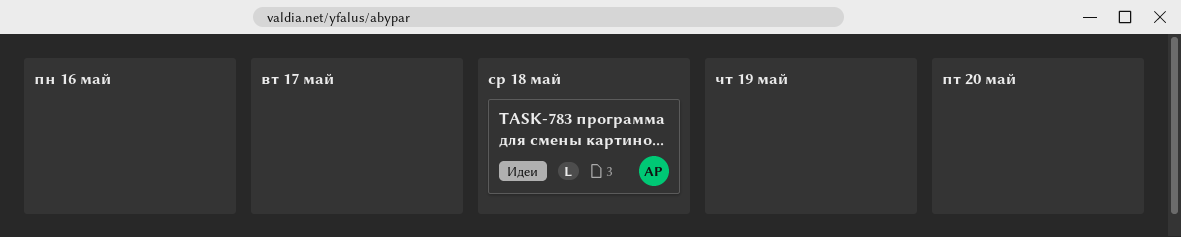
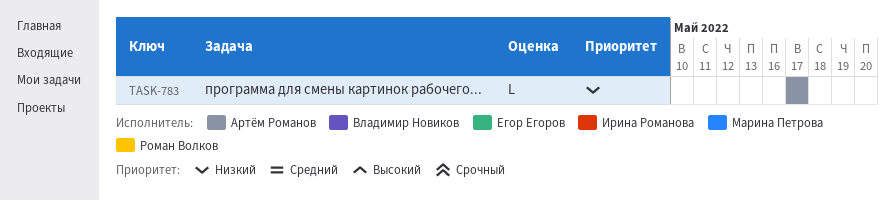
TASK-783, due: May 18 -> May 17

